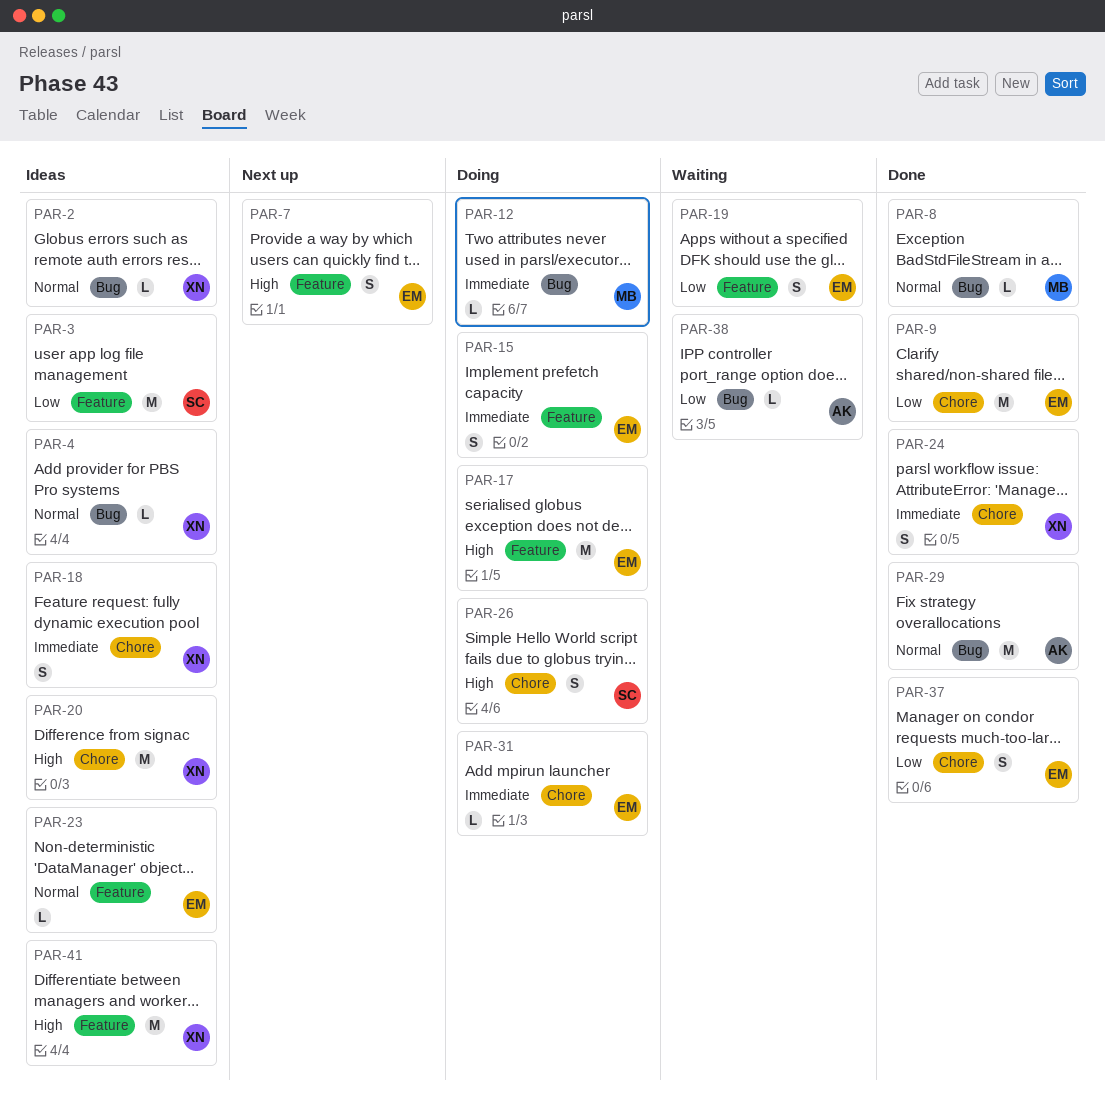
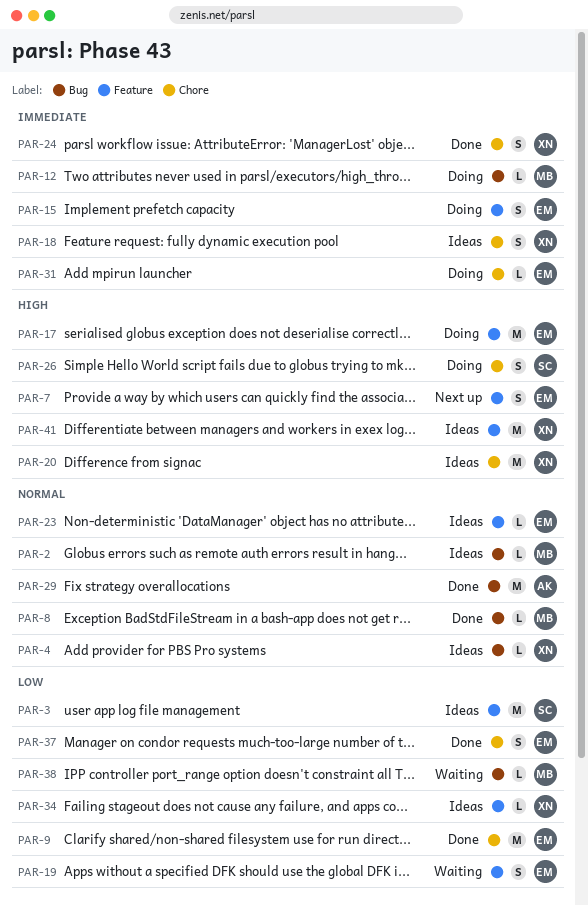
PAR-2, owner: XN -> MB
PAR-34: none -> present
PAR-38, owner: AK -> MB

